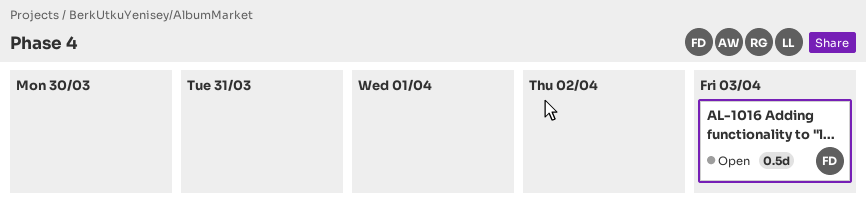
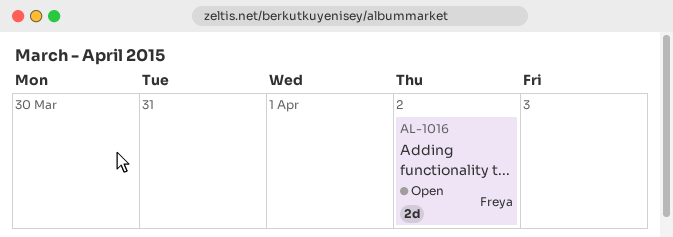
AL-1016, estimate: 0.5d -> 2d
AL-1016, due: Apr 3 -> Apr 2

